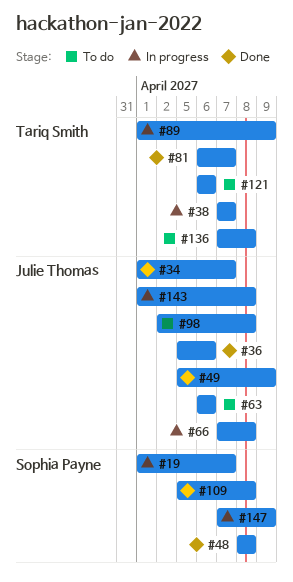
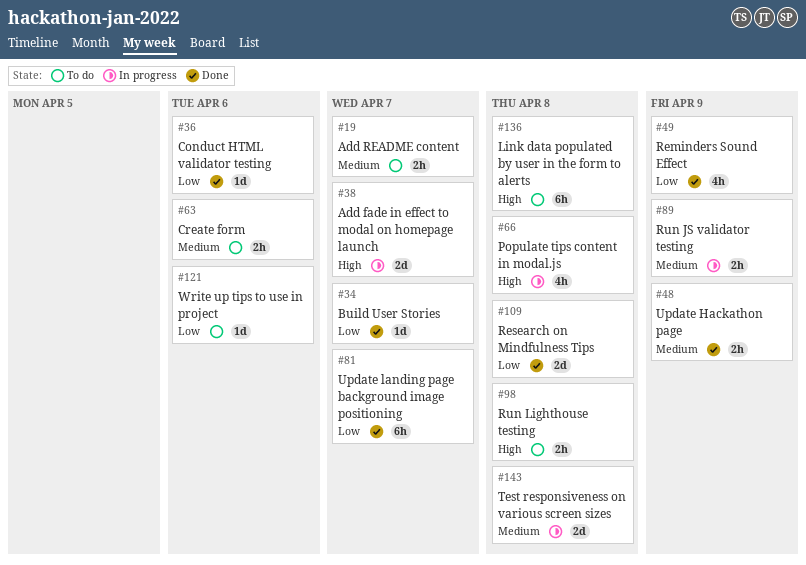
#19, status: In progress -> To do
#48, due: Apr 8 -> Apr 9
#147: present -> none

